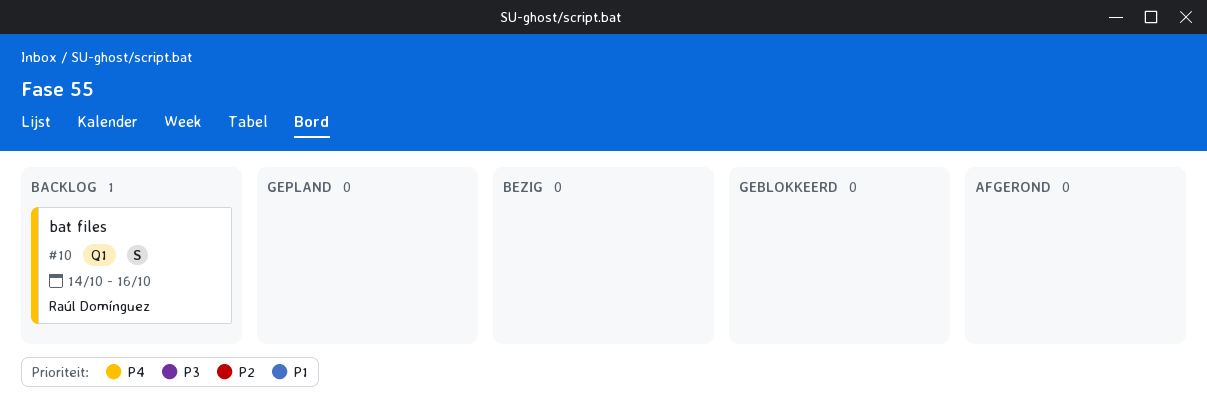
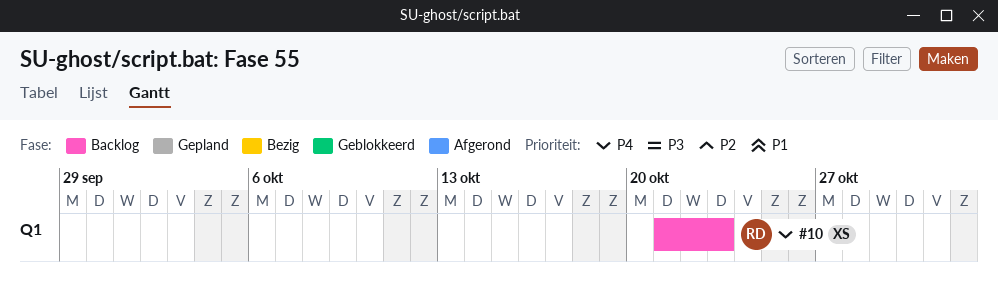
#10, estimate: S -> XS
#10, start: Oct 14 -> Oct 21
#10, due: Oct 16 -> Oct 23

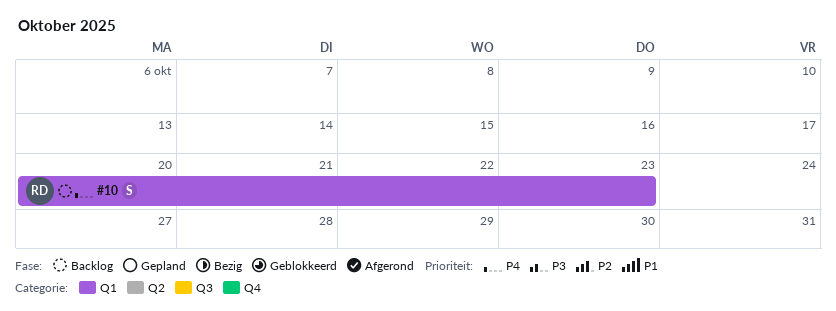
#10, estimate: XS -> S
#10, start: Oct 21 -> Oct 20

